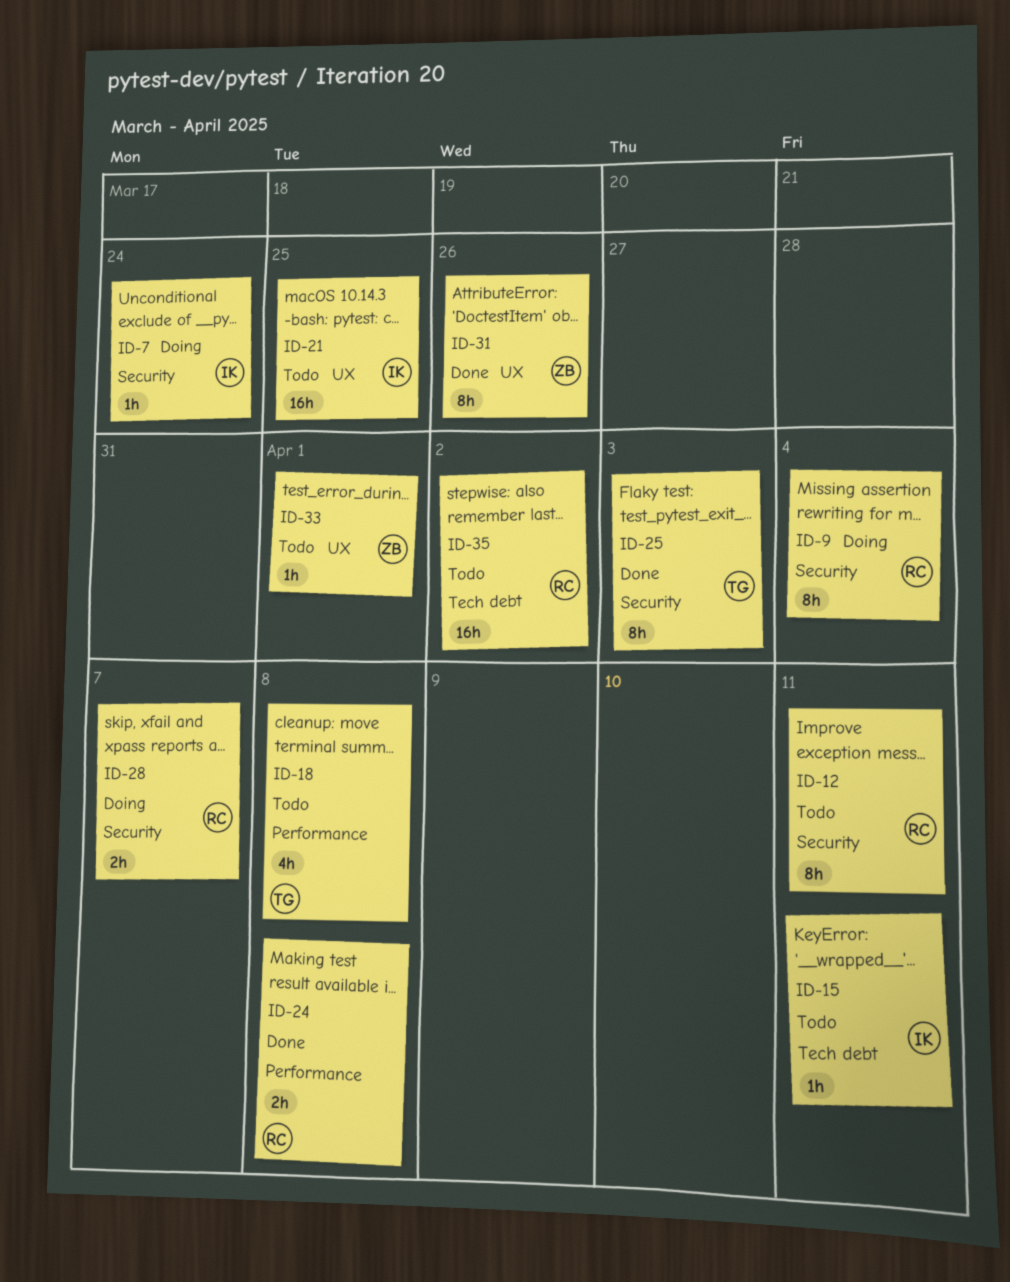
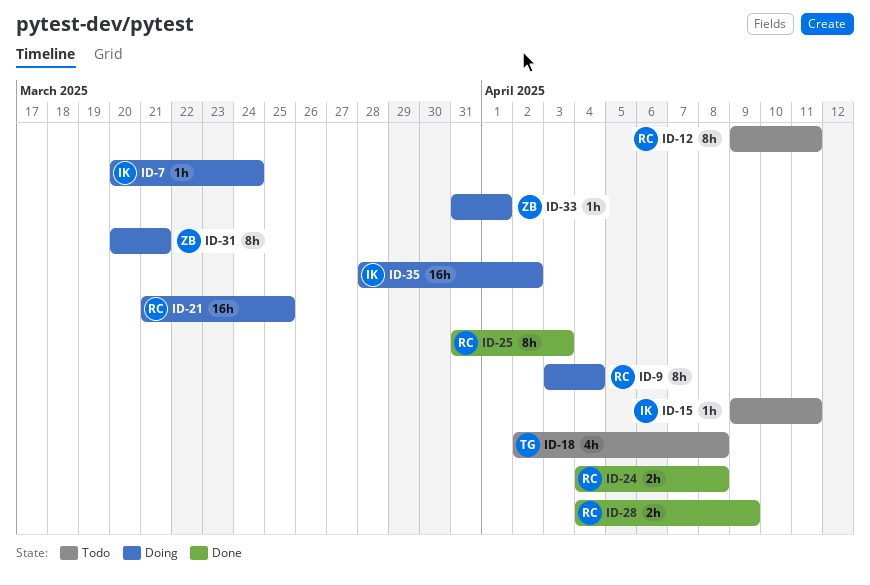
ID-21, status: Todo -> Doing
ID-21, owner: IK -> RC
ID-25, owner: TG -> RC
ID-28, status: Doing -> Done
ID-28, due: Apr 7 -> Apr 9
ID-31, status: Done -> Doing
ID-31, due: Mar 26 -> Mar 21
ID-33, status: Todo -> Doing
ID-35, status: Todo -> Doing
ID-35, owner: RC -> IK

